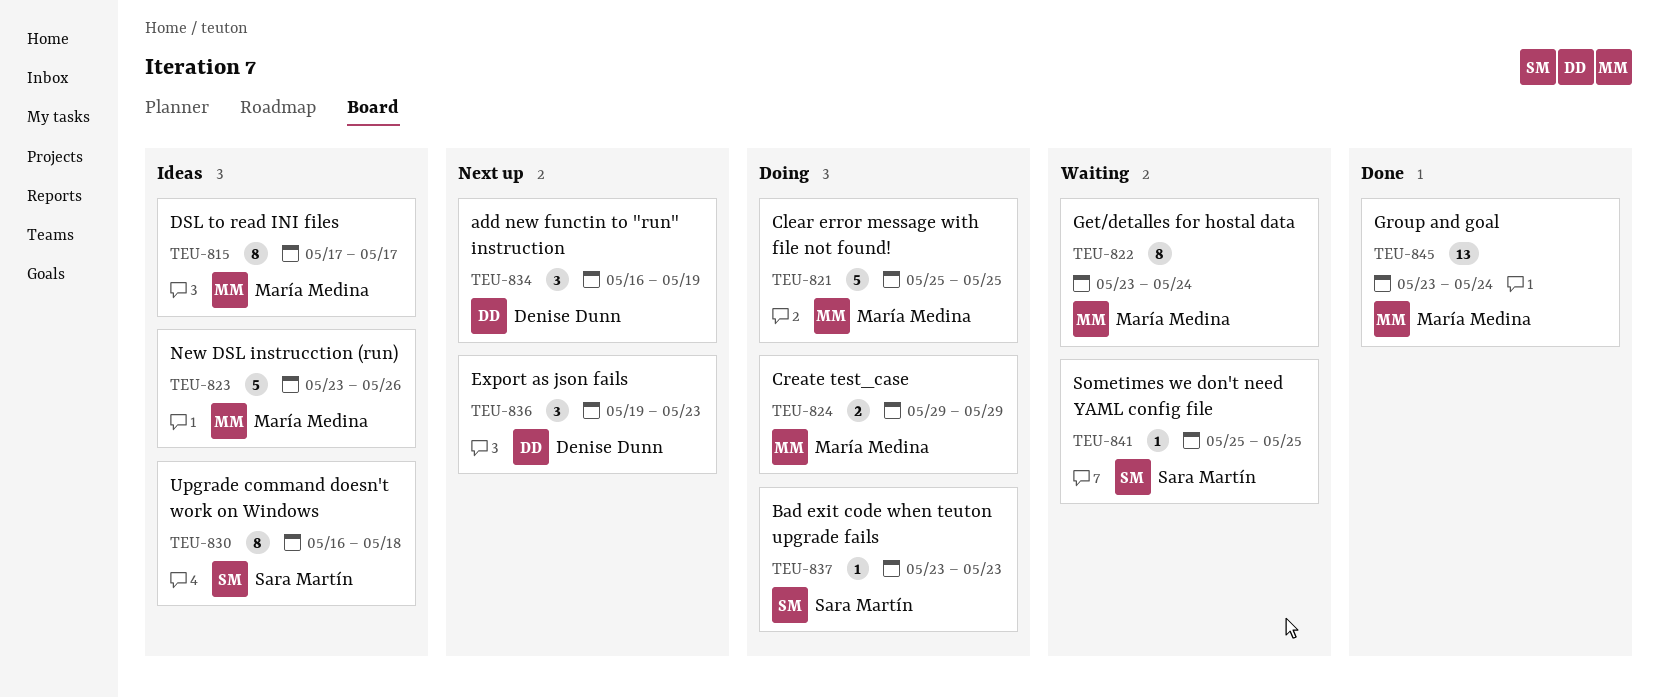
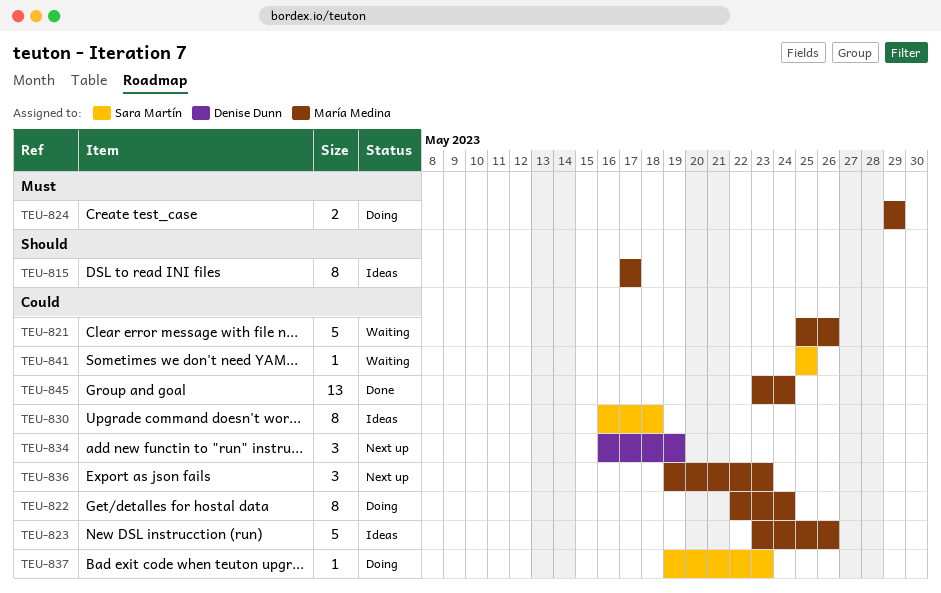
TEU-821, status: Doing -> Waiting
TEU-821, due: May 25 -> May 26
TEU-822, status: Waiting -> Doing
TEU-822, start: May 23 -> May 22
TEU-836, owner: Denise Dunn -> María Medina
TEU-837, start: May 23 -> May 19

